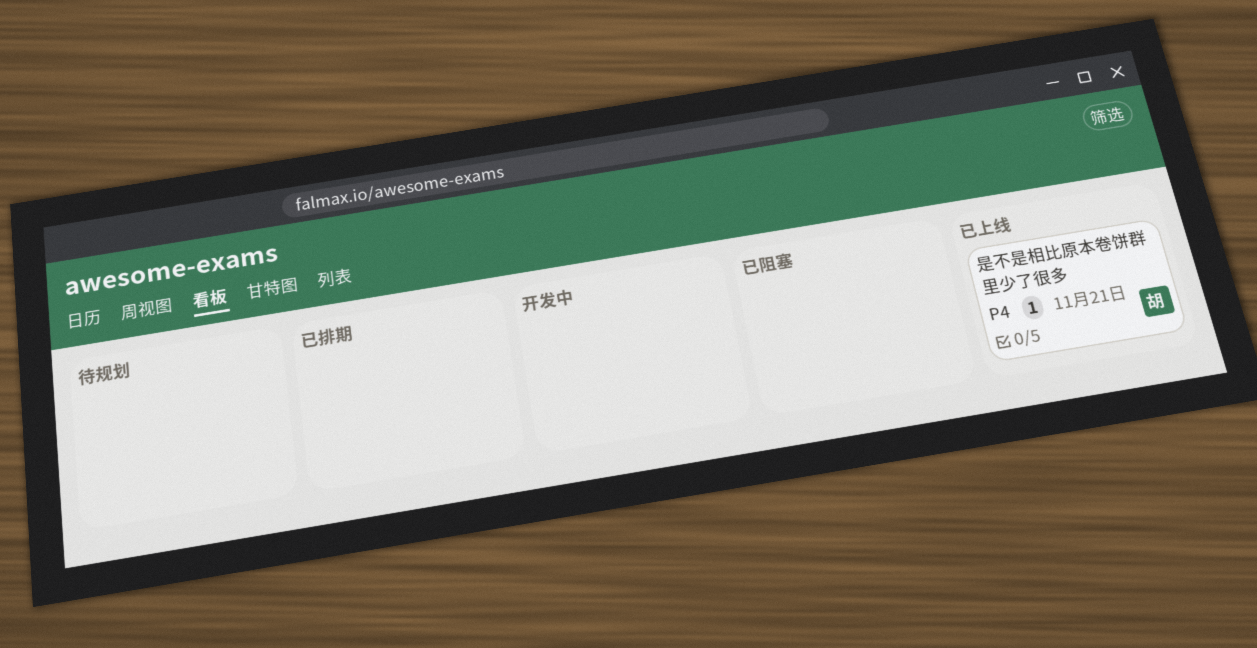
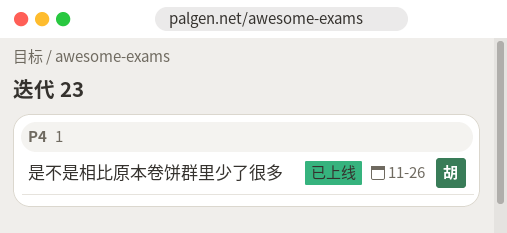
是不是相比原本卷饼群里少了很多, due: Nov 21 -> Nov 26

